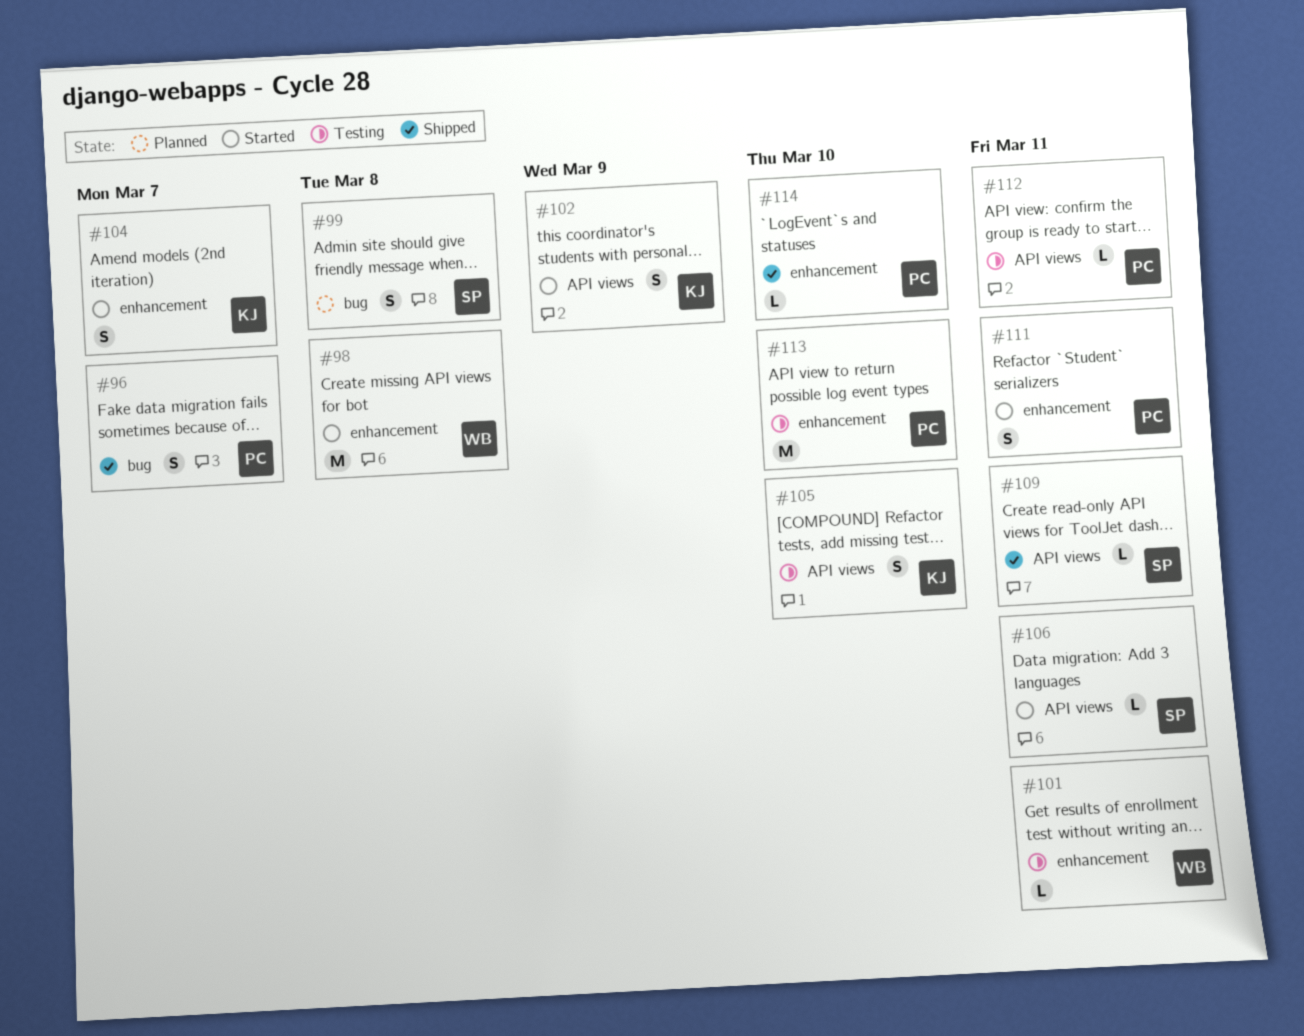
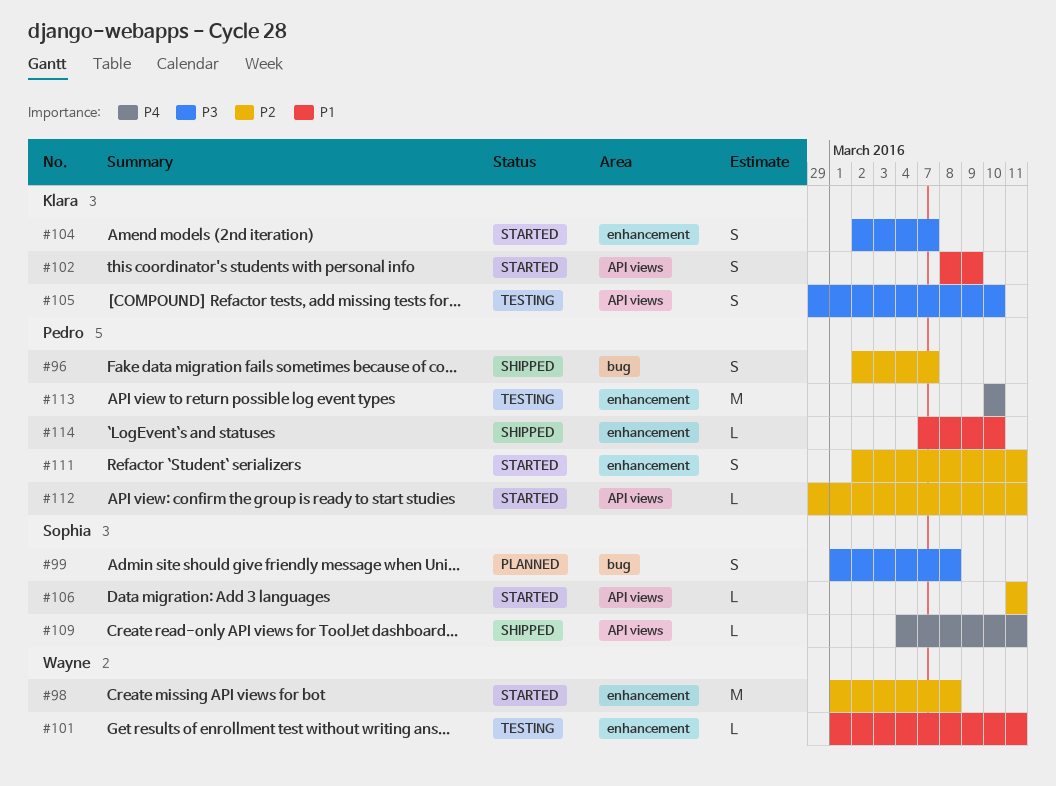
#112, status: Testing -> Started

